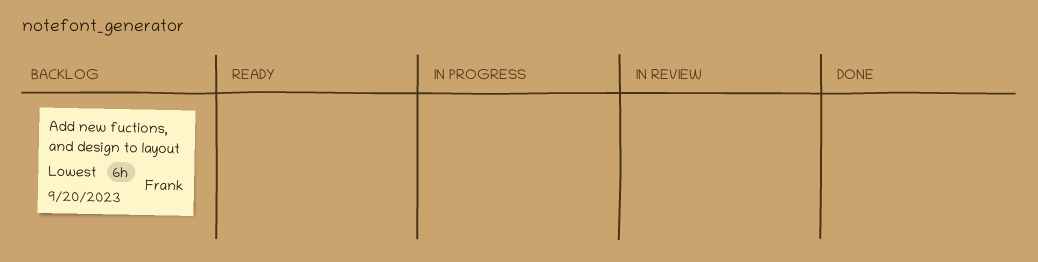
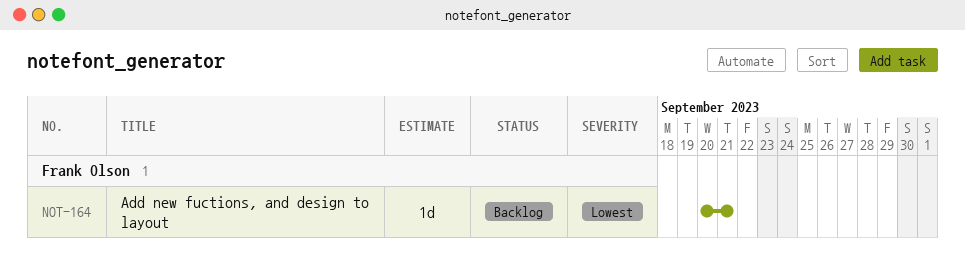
Add new fuctions, and design to layout, estimate: 6h -> 1d
Add new fuctions, and design to layout, due: Sep 20 -> Sep 21

